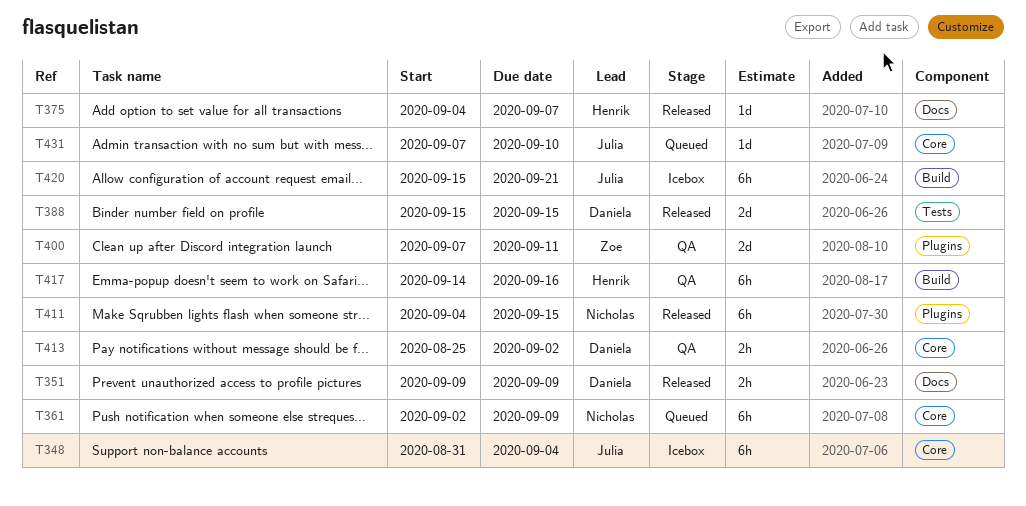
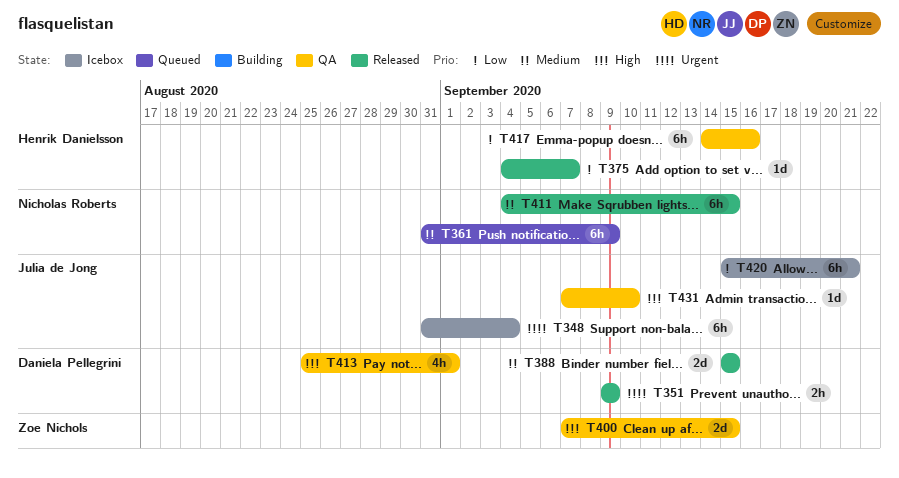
T361, start: Sep 2 -> Aug 31
T400, due: Sep 11 -> Sep 15
T413, estimate: 2h -> 4h
T413, due: Sep 2 -> Sep 1
T431, status: Queued -> QA

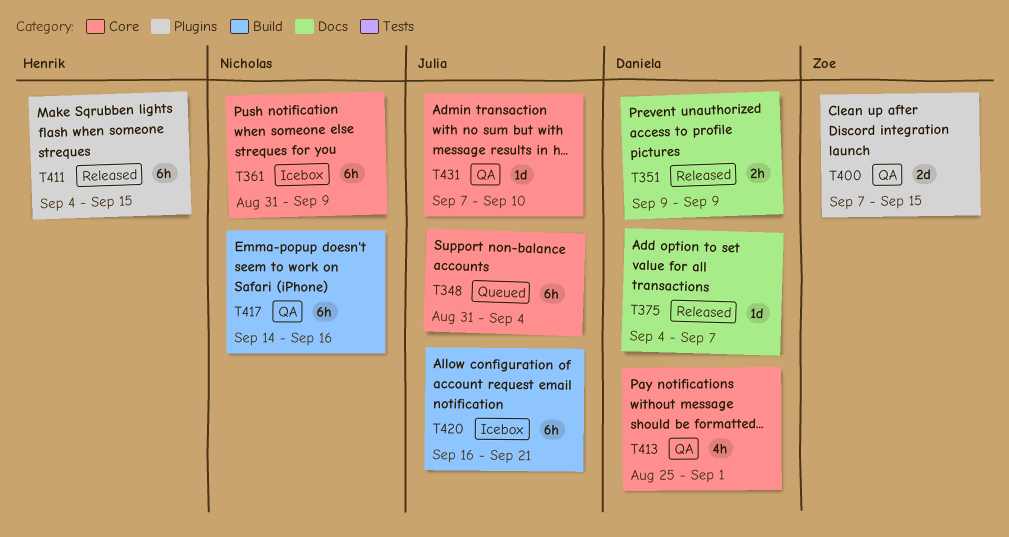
T348, status: Icebox -> Queued
T361, status: Queued -> Icebox
T375, owner: Henrik Danielsson -> Daniela Pellegrini
T388: present -> none
T411, owner: Nicholas Roberts -> Henrik Danielsson
T417, owner: Henrik Danielsson -> Nicholas Roberts
T420, start: Sep 15 -> Sep 16

